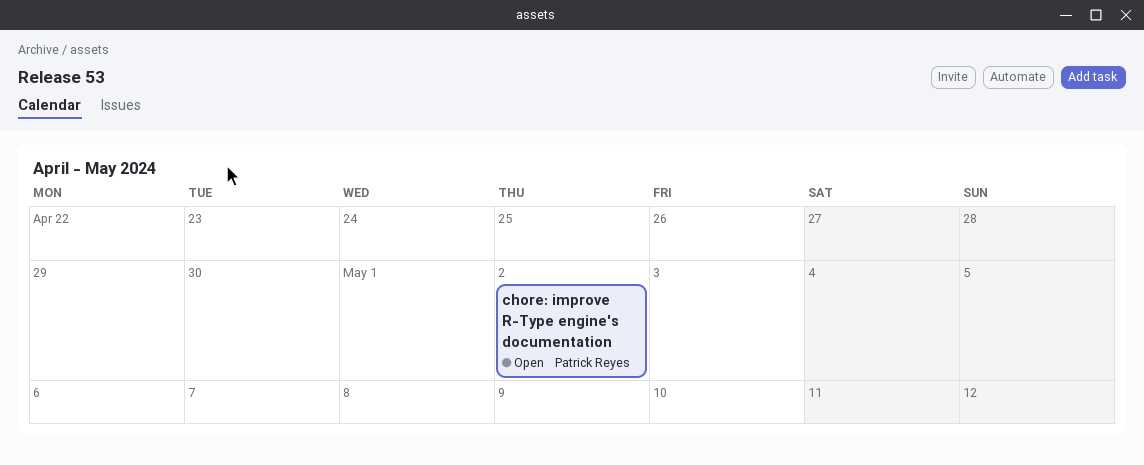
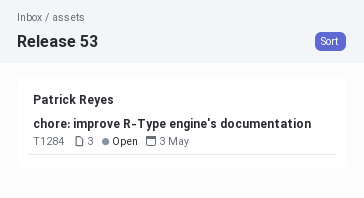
chore: improve R-Type engine's documentation, due: May 2 -> May 3

